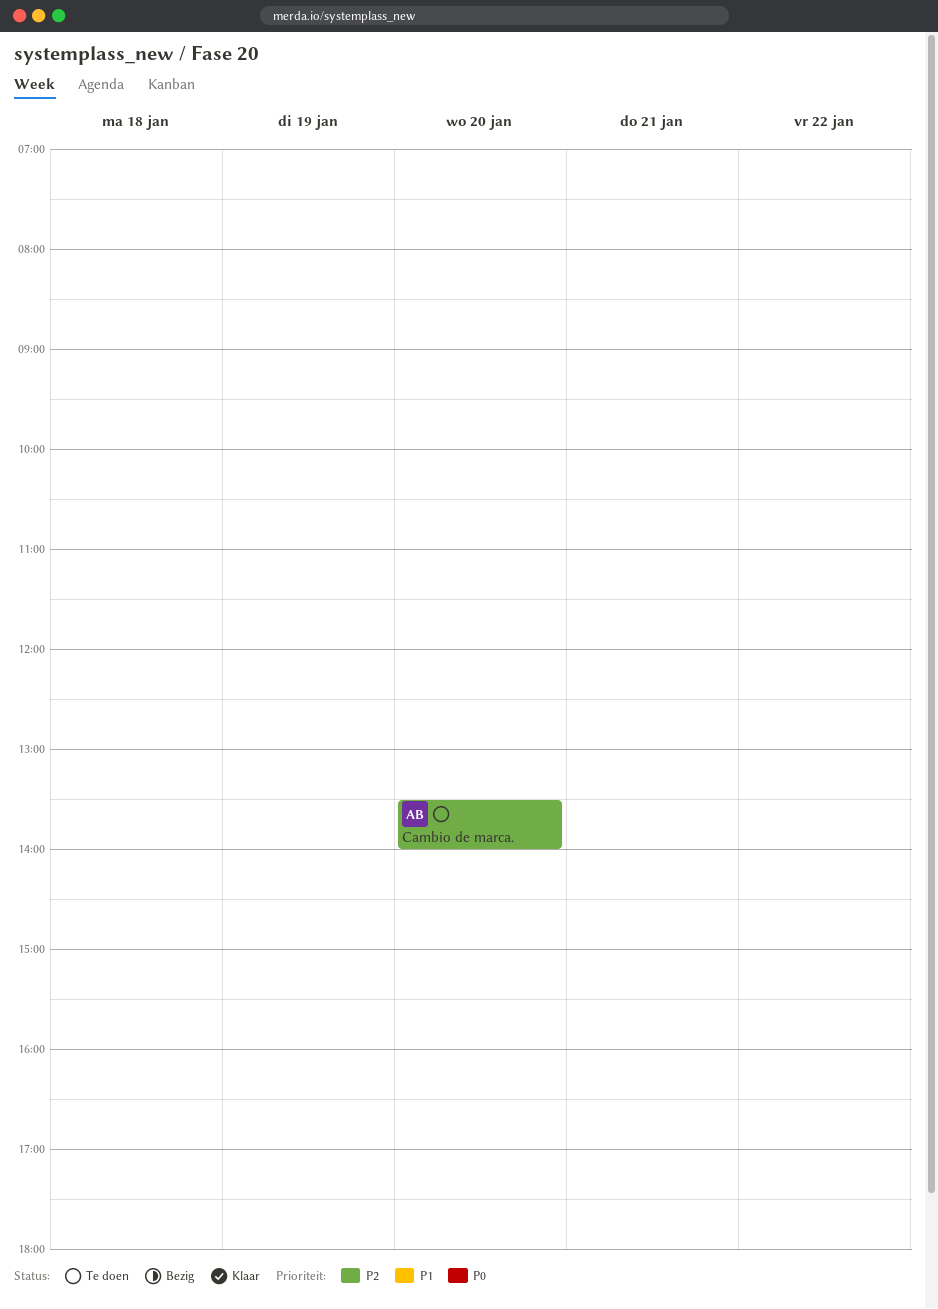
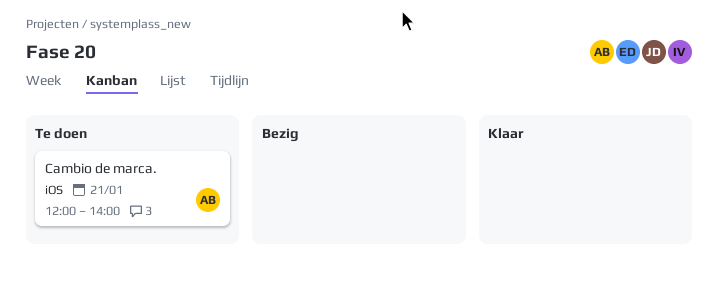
Cambio de marca., day: Jan 20 -> Jan 21
Cambio de marca., begins: 13:30 -> 12:00

